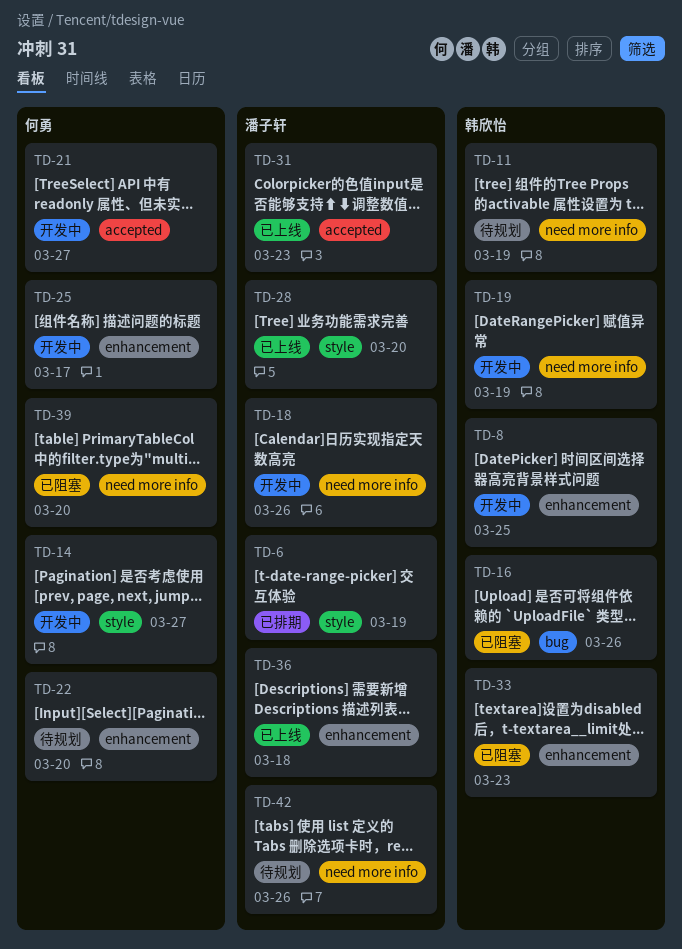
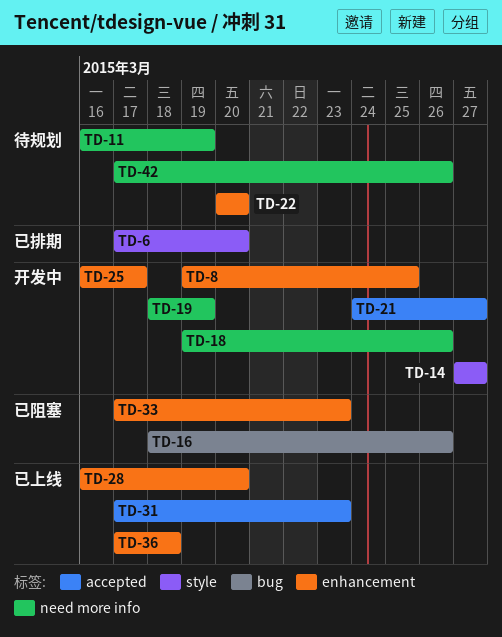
TD-6, due: Mar 19 -> Mar 20
TD-28, label: style -> enhancement
TD-39: present -> none

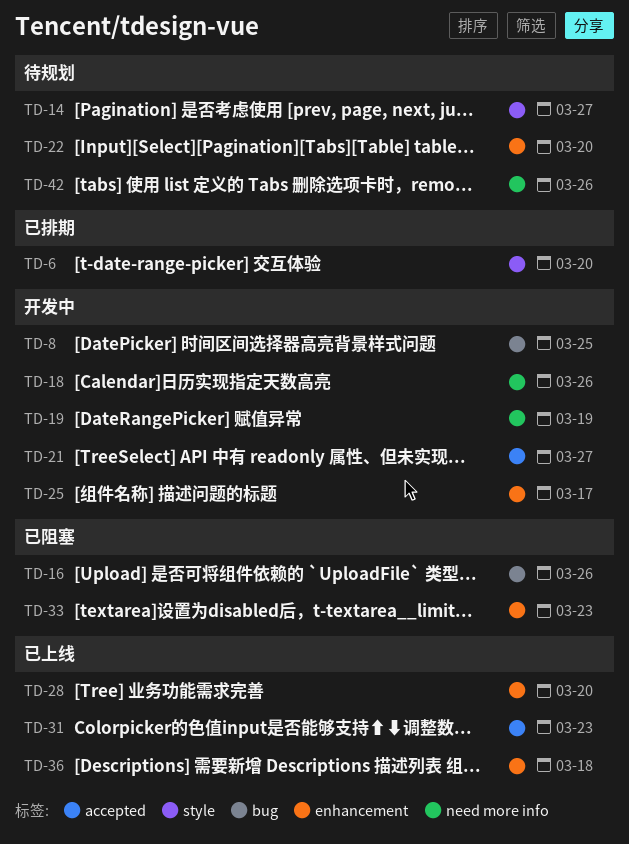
TD-8, label: enhancement -> bug
TD-11: present -> none
TD-14, status: 开发中 -> 待规划

